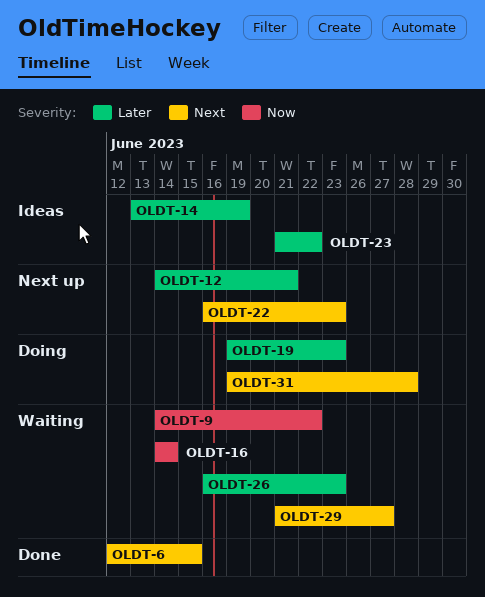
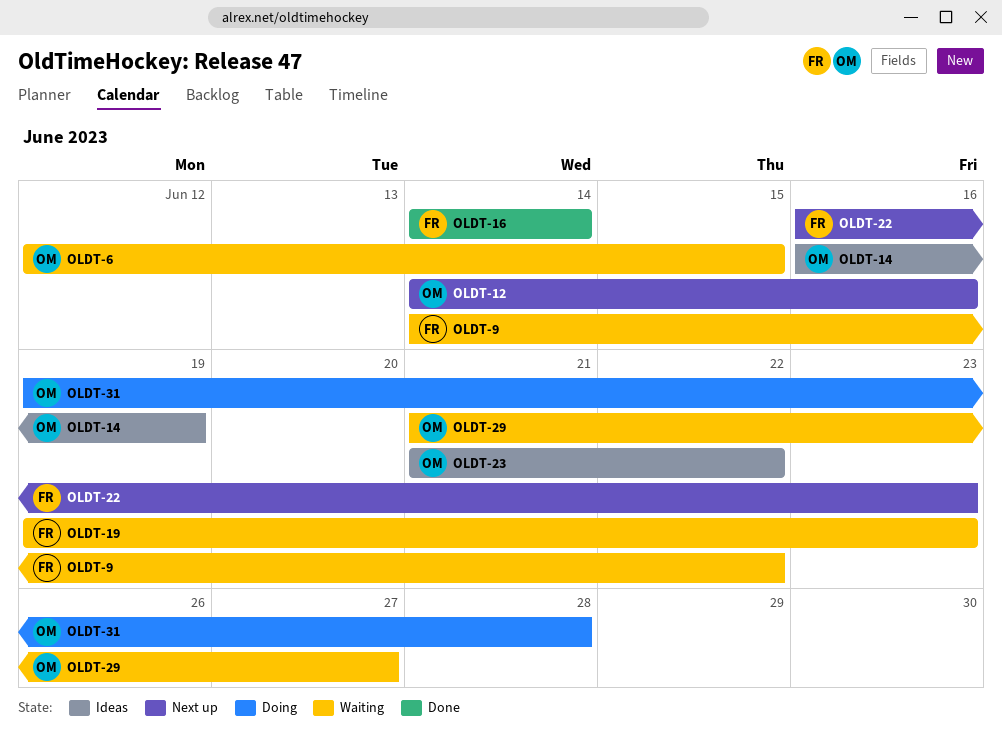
OLDT-6, status: Done -> Waiting
OLDT-12, due: Jun 21 -> Jun 16
OLDT-14, start: Jun 13 -> Jun 16
OLDT-16, status: Waiting -> Done
OLDT-19, status: Doing -> Waiting
OLDT-26: present -> none

